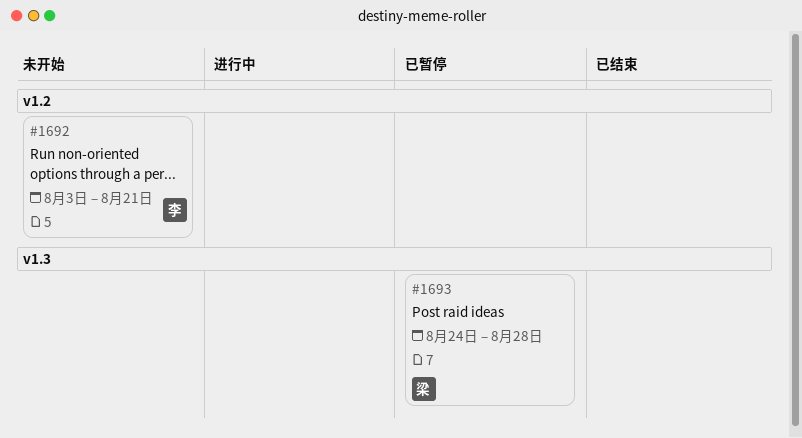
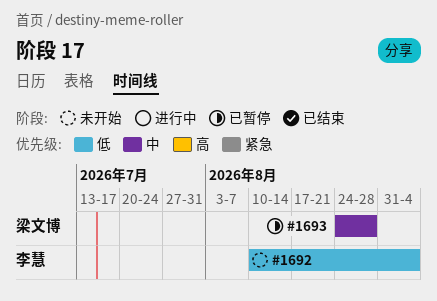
#1692, start: Aug 3 -> Aug 10
#1692, due: Aug 21 -> Sep 4

